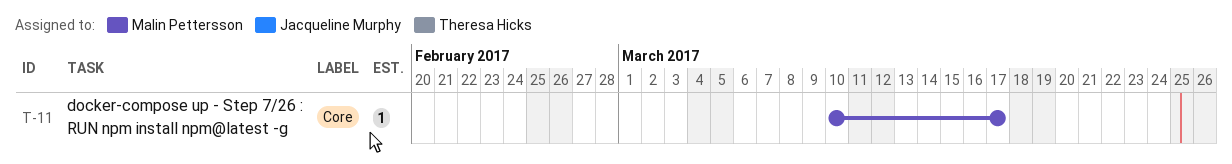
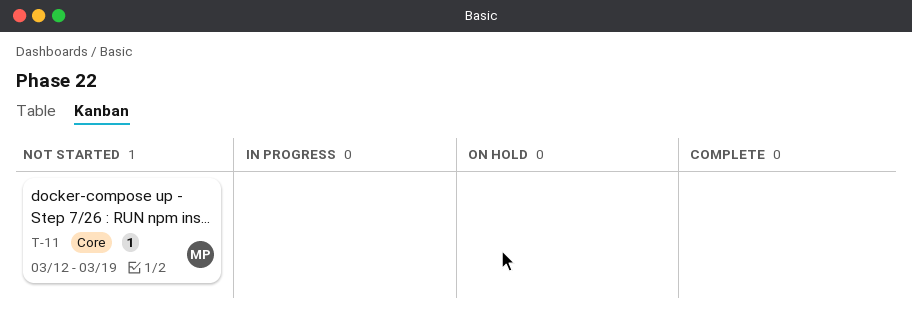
T-11, start: Mar 10 -> Mar 12
T-11, due: Mar 17 -> Mar 19

